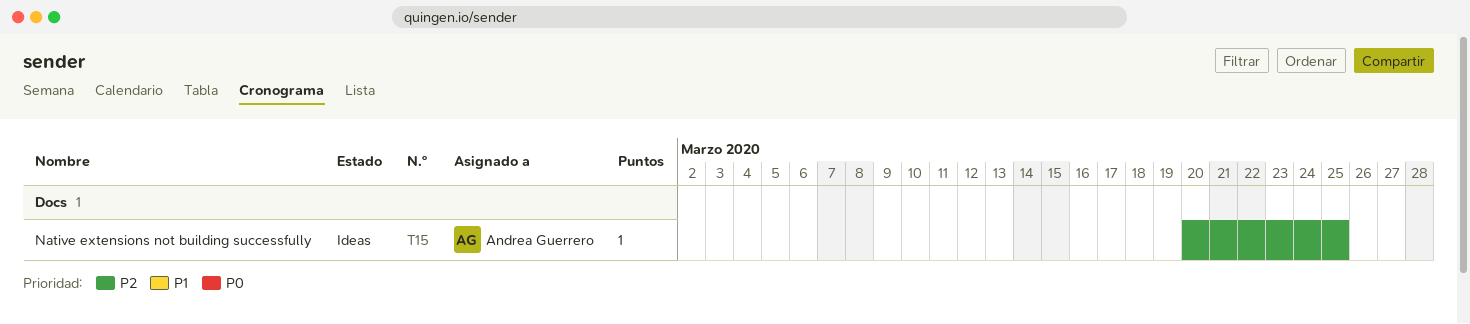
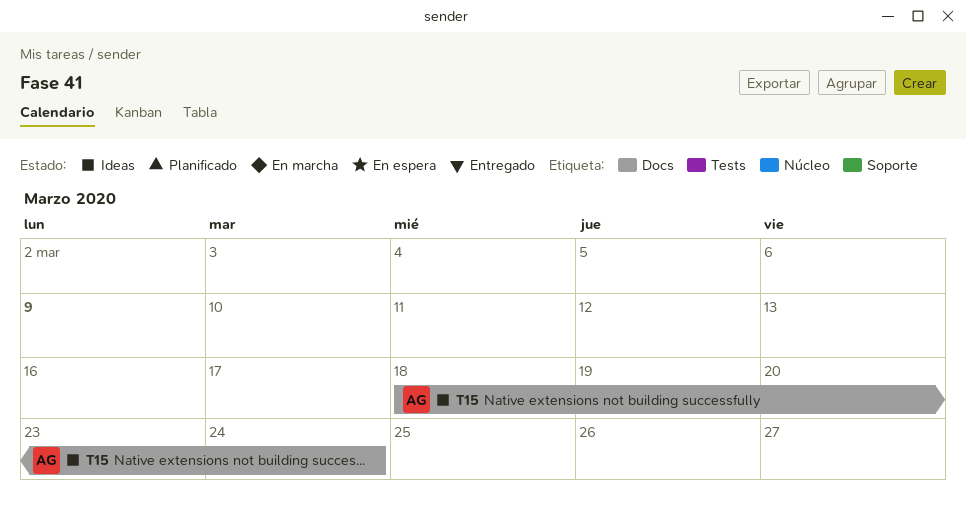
T15, start: Mar 20 -> Mar 18
T15, due: Mar 25 -> Mar 24

